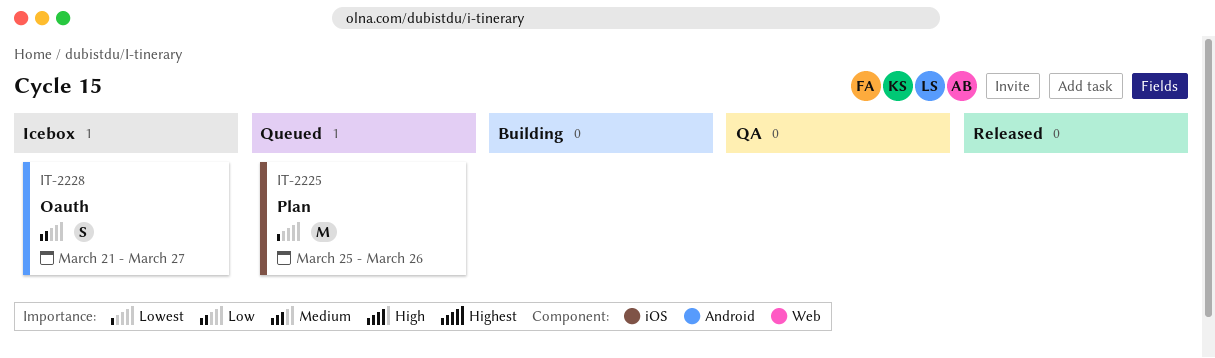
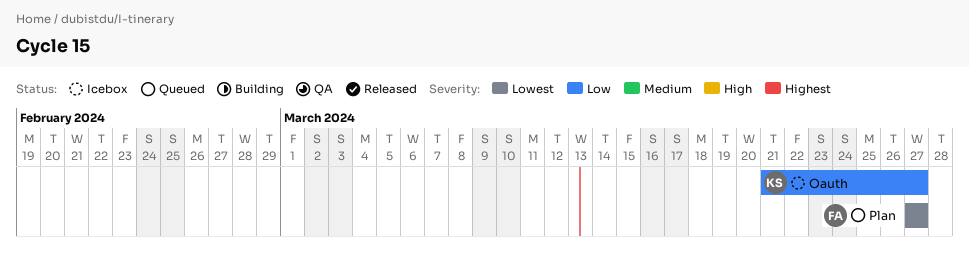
Plan, start: Mar 25 -> Mar 27
Plan, due: Mar 26 -> Mar 27

